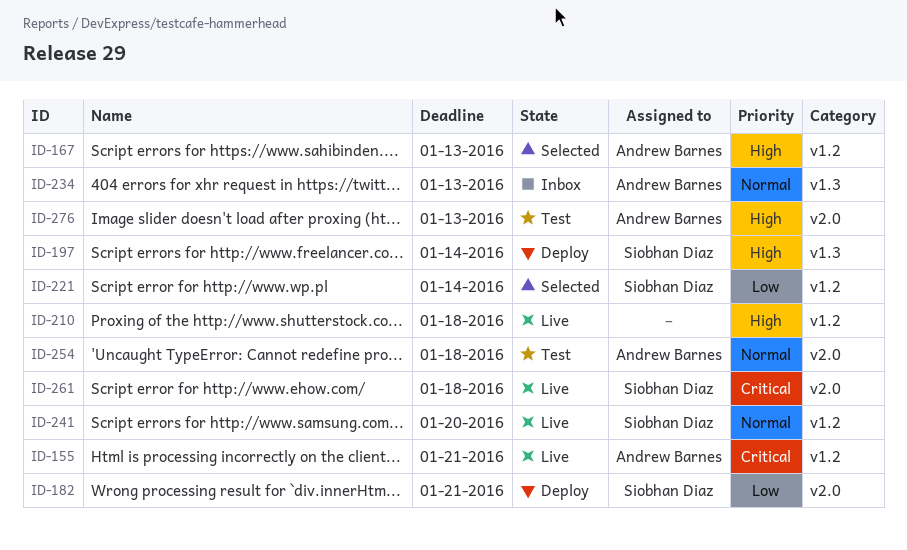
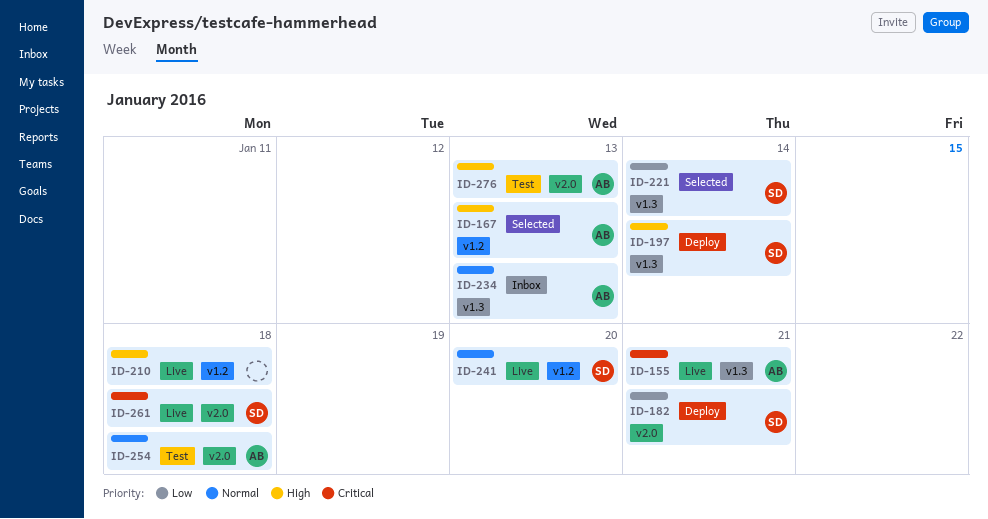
ID-155, label: v1.2 -> v1.3
ID-221, label: v1.2 -> v1.3

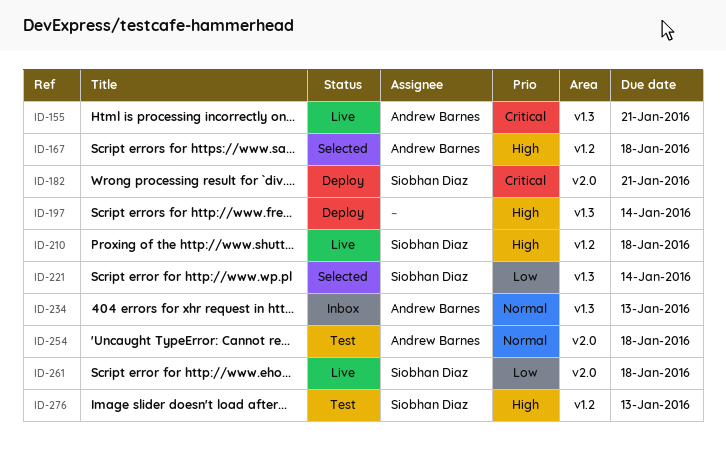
ID-167, due: Jan 13 -> Jan 18
ID-182, priority: Low -> Critical
ID-197, owner: Siobhan Diaz -> none
ID-210, owner: none -> Siobhan Diaz
ID-241: present -> none
ID-261, priority: Critical -> Low
ID-276, owner: Andrew Barnes -> Siobhan Diaz
ID-276, label: v2.0 -> v1.2

